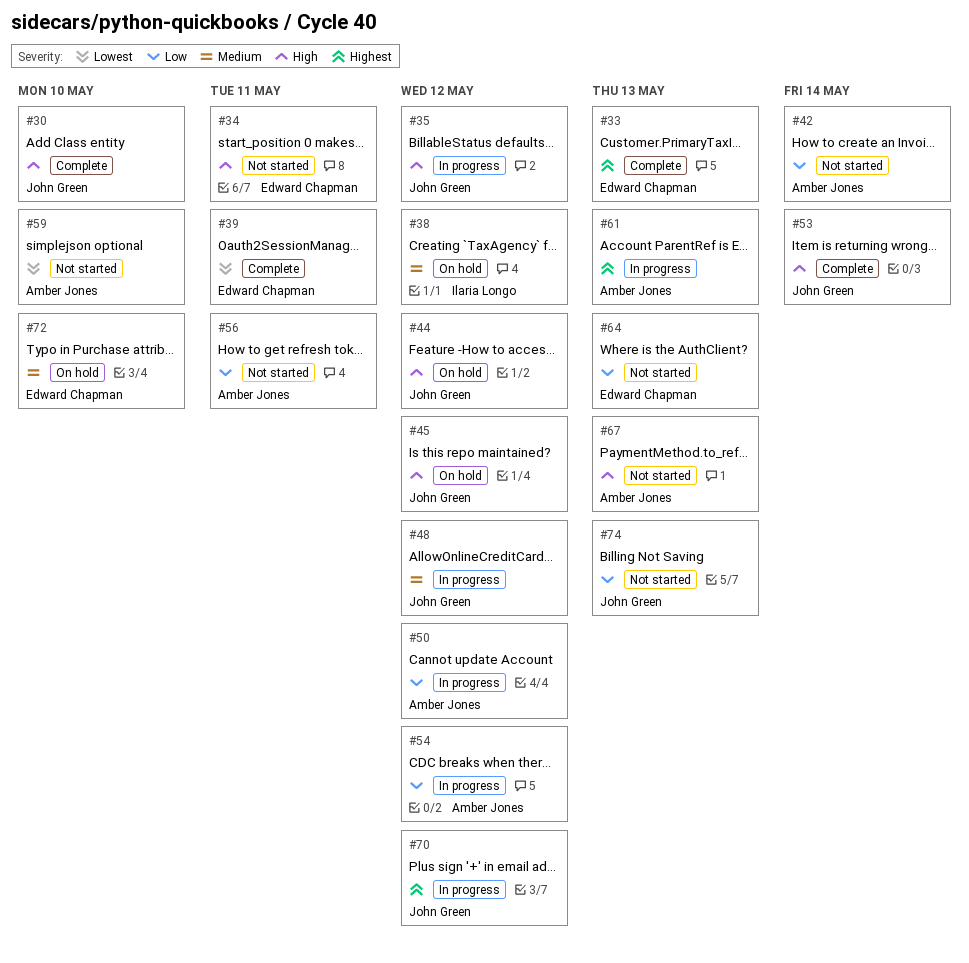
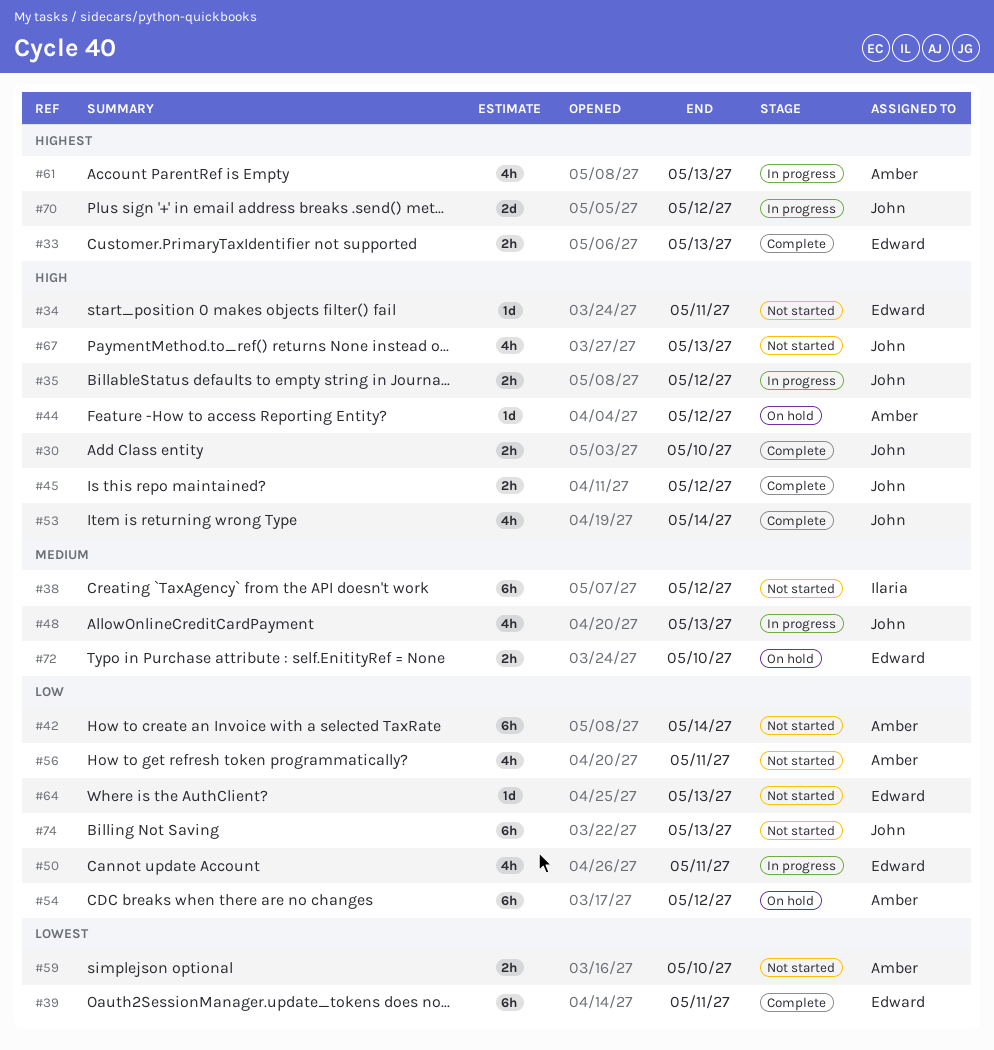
#38, status: On hold -> Not started
#44, owner: John Green -> Amber Jones
#45, status: On hold -> Complete
#48, due: May 12 -> May 13
#50, owner: Amber Jones -> Edward Chapman
#50, due: May 12 -> May 11
#54, status: In progress -> On hold
#67, owner: Amber Jones -> John Green

